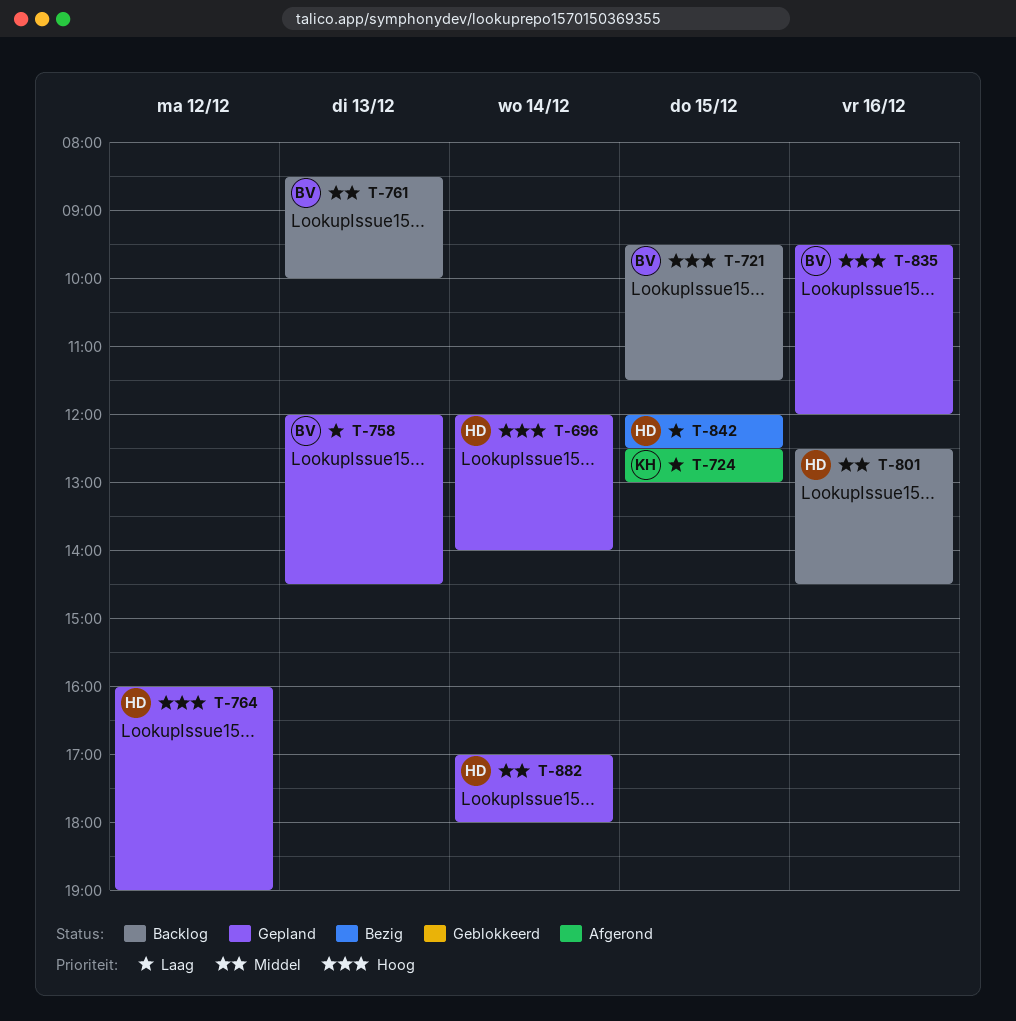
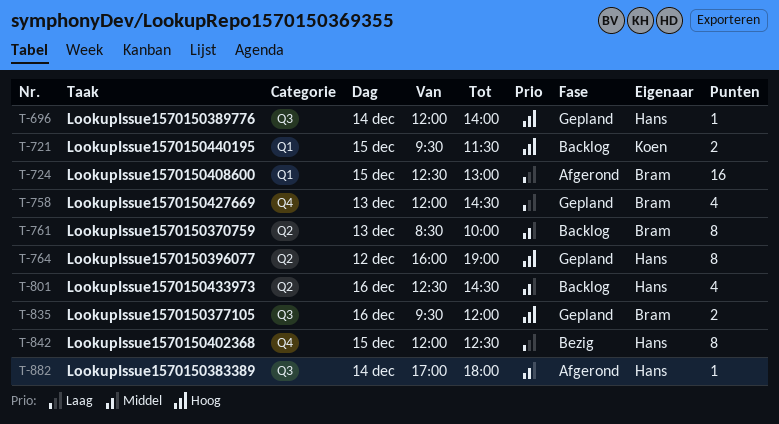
T-721, owner: Bram -> Koen
T-724, owner: Koen -> Bram
T-882, status: Gepland -> Afgerond

